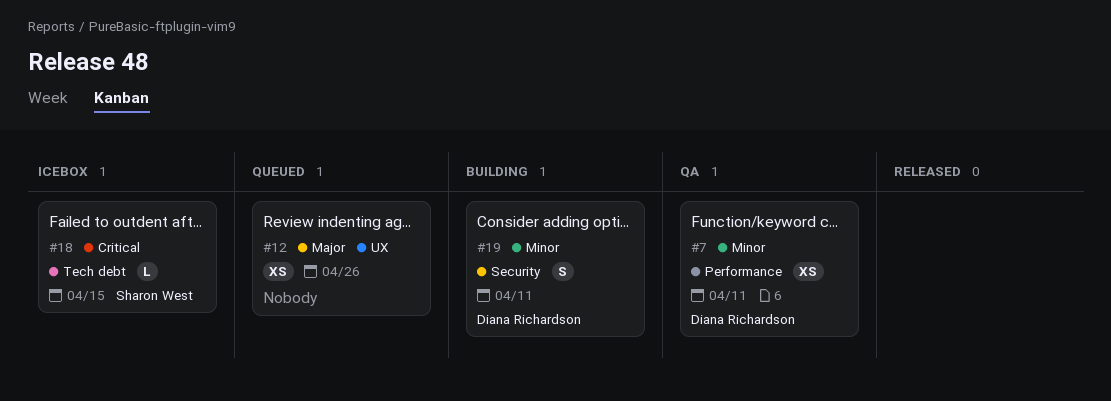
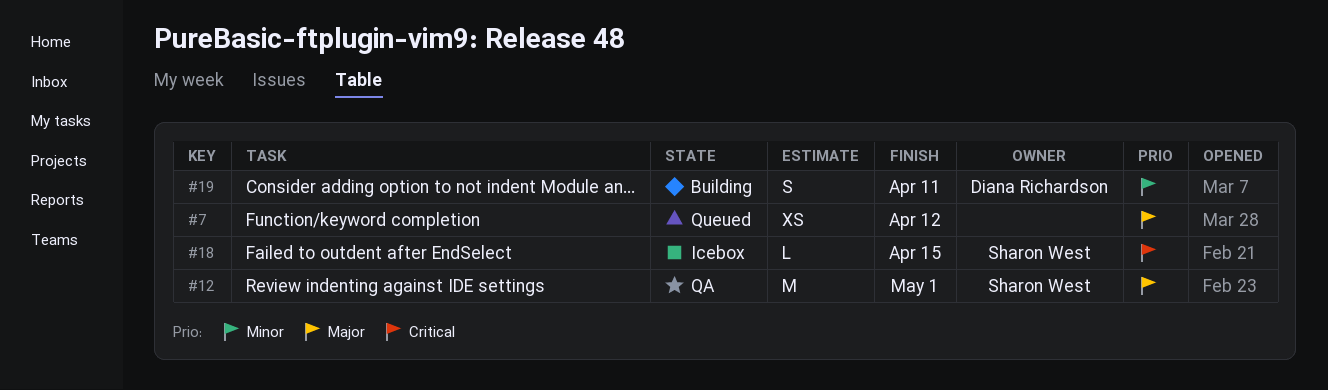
#7, status: QA -> Queued
#7, owner: Diana Richardson -> none
#7, priority: Minor -> Major
#7, due: Apr 11 -> Apr 12
#12, status: Queued -> QA
#12, owner: none -> Sharon West
#12, estimate: XS -> M
#12, due: Apr 26 -> May 1

